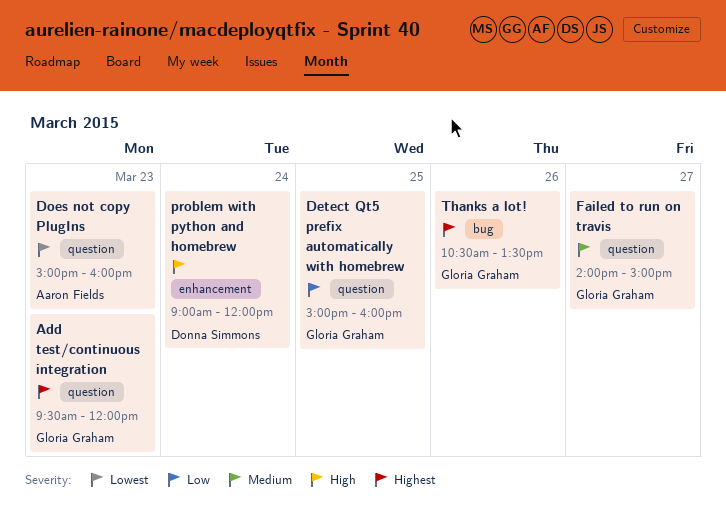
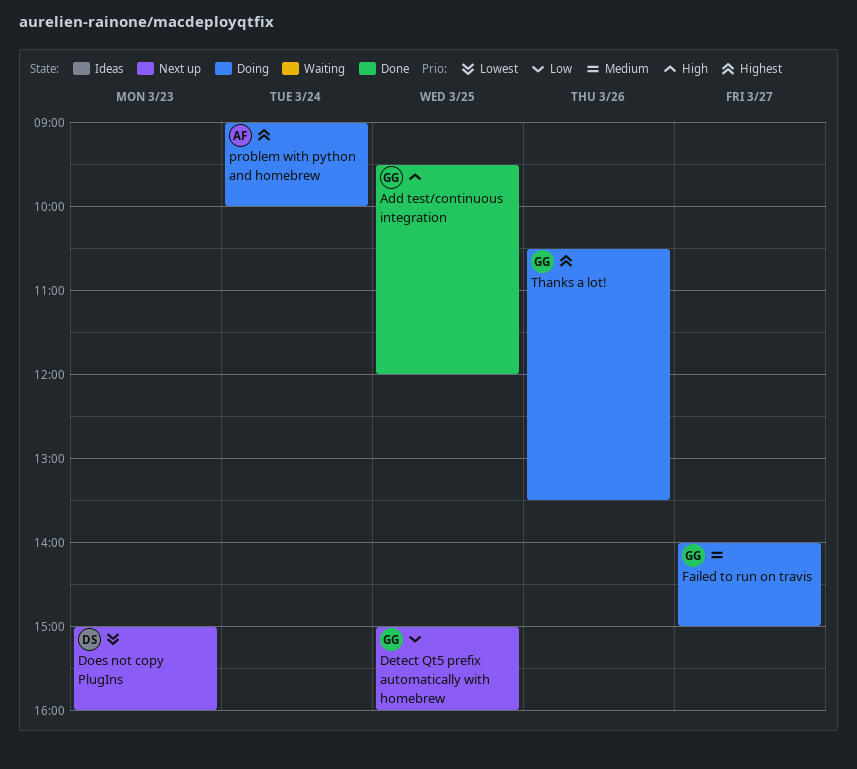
Add test/continuous integration, priority: Highest -> High
Add test/continuous integration, day: Mar 23 -> Mar 25
Does not copy PlugIns, owner: Aaron Fields -> Donna Simmons
problem with python and homebrew, owner: Donna Simmons -> Aaron Fields
problem with python and homebrew, priority: High -> Highest
problem with python and homebrew, ends: 12:00 -> 10:00

